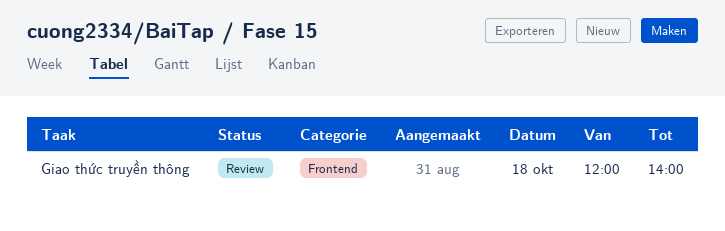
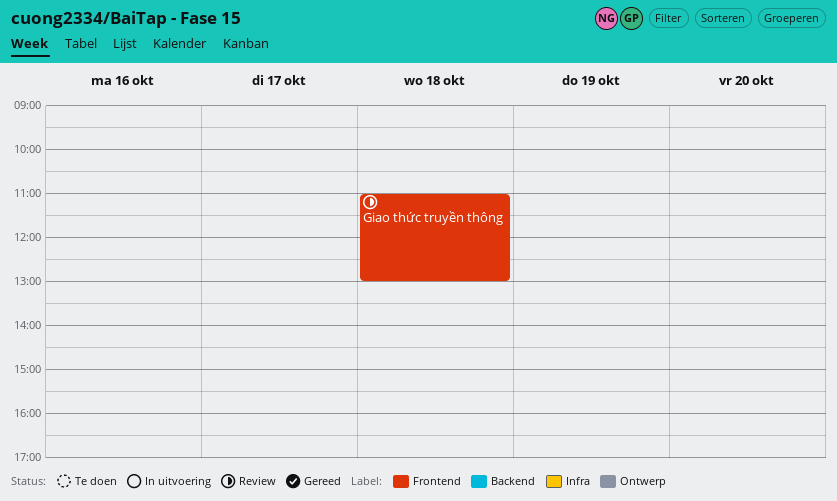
Giao thức truyền thông, begins: 12:00 -> 11:00
Giao thức truyền thông, ends: 14:00 -> 13:00

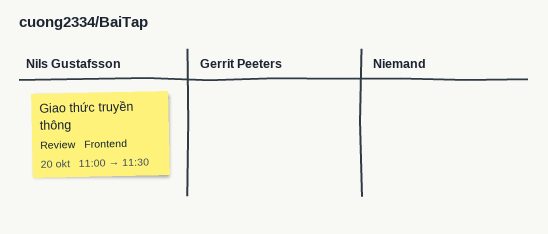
Giao thức truyền thông, day: Oct 18 -> Oct 20
Giao thức truyền thông, ends: 13:00 -> 11:30

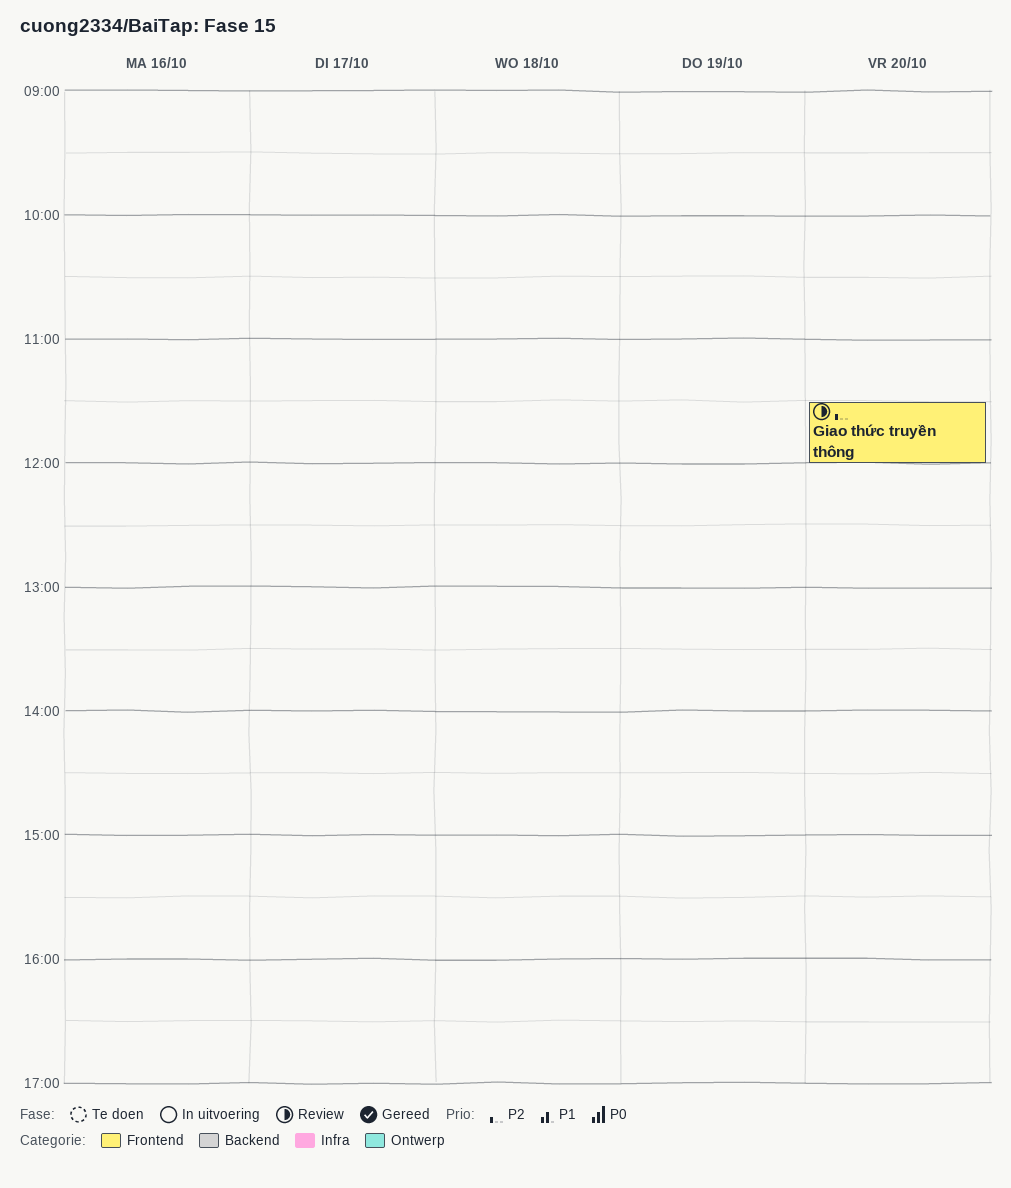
Giao thức truyền thông, begins: 11:00 -> 11:30
Giao thức truyền thông, ends: 11:30 -> 12:00

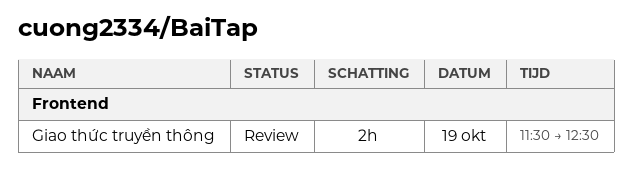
Giao thức truyền thông, day: Oct 20 -> Oct 19
Giao thức truyền thông, ends: 12:00 -> 12:30

